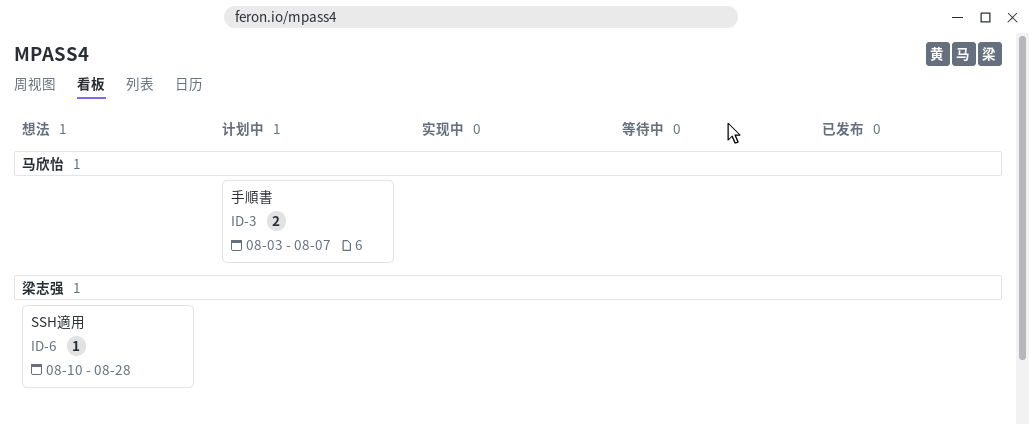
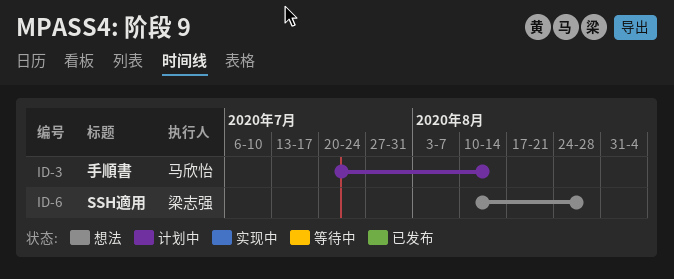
ID-3, start: Aug 3 -> Jul 20
ID-3, due: Aug 7 -> Aug 14

